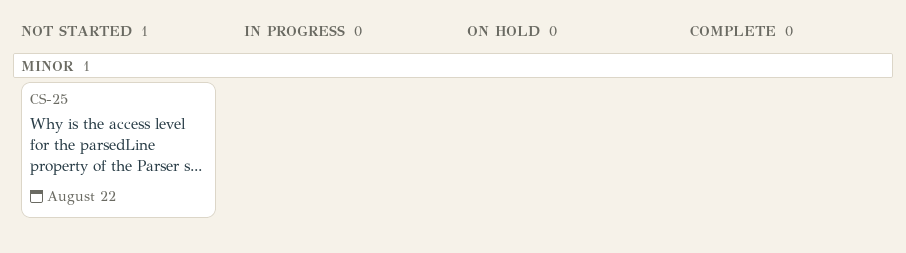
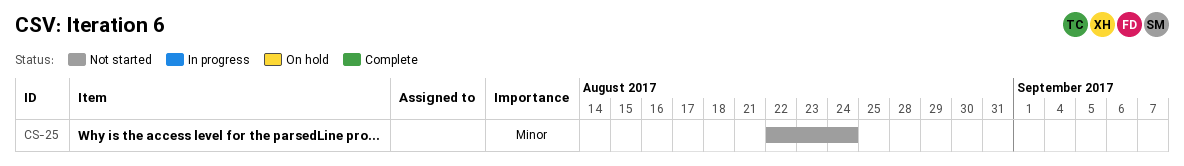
CS-25, due: Aug 22 -> Aug 24

